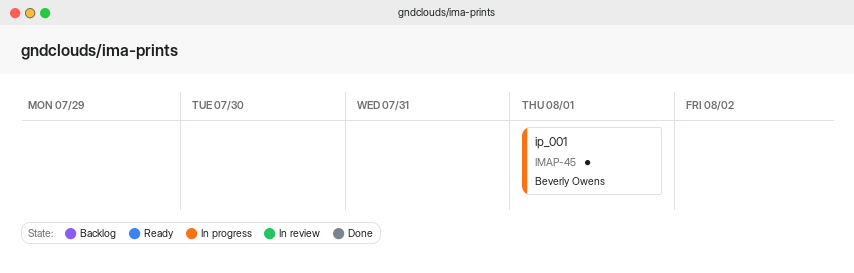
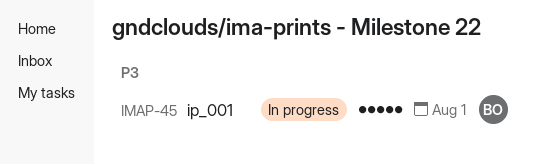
IMAP-45, estimate: 1 -> 5

